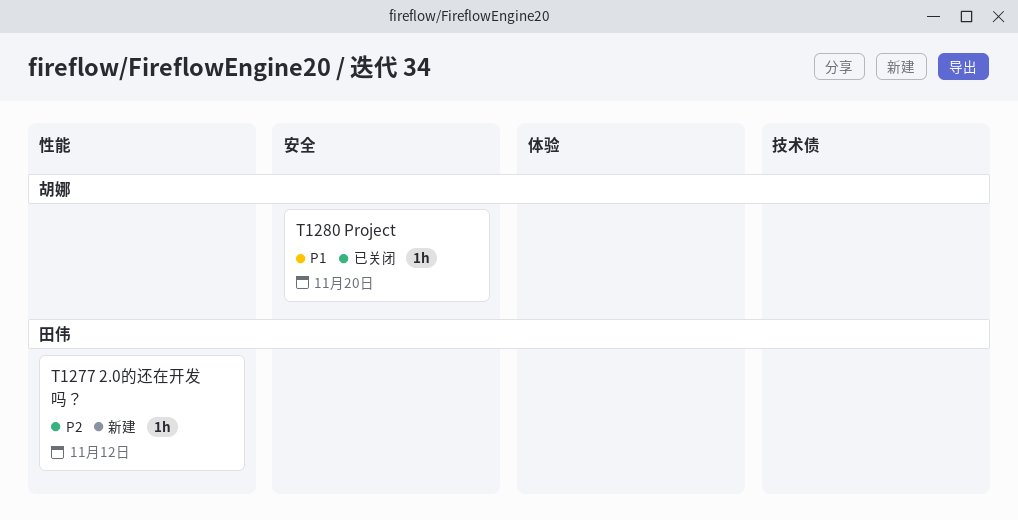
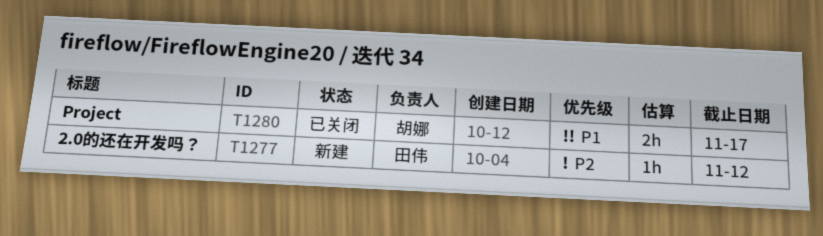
T1280, estimate: 1h -> 2h
T1280, due: Nov 20 -> Nov 17

